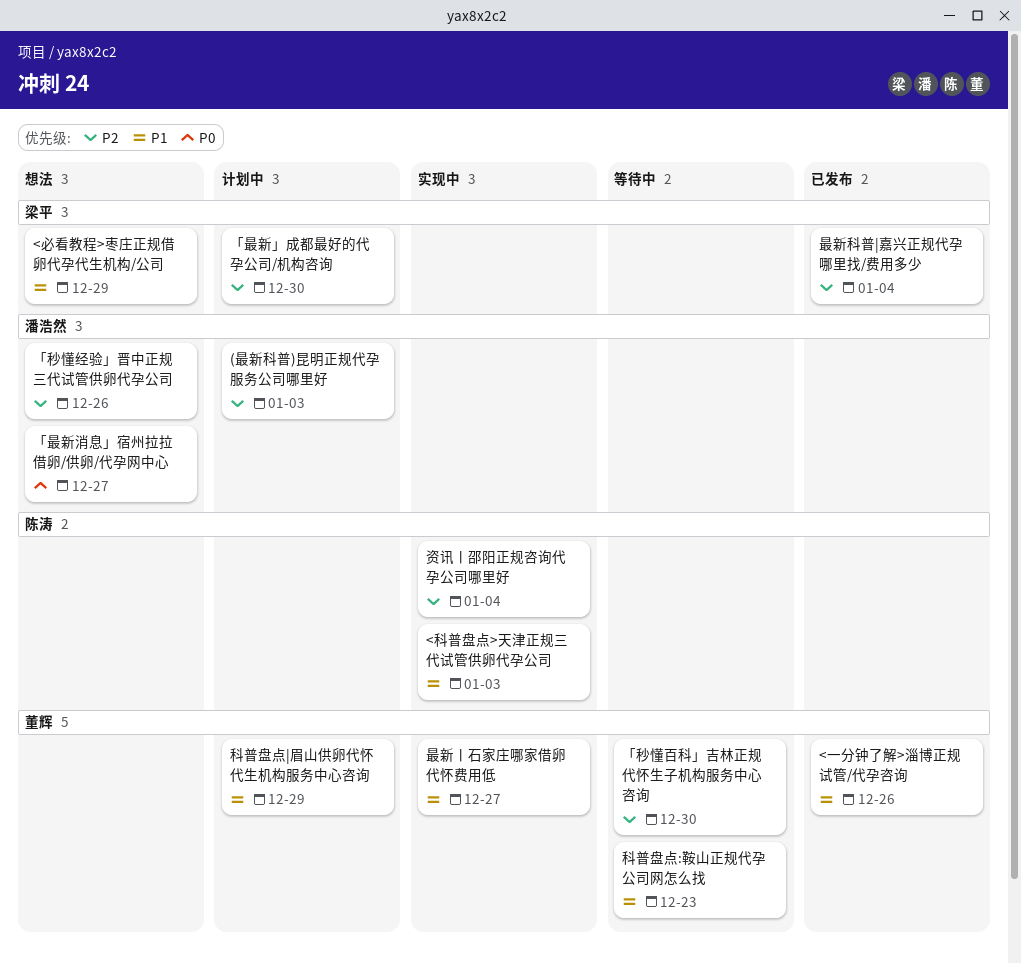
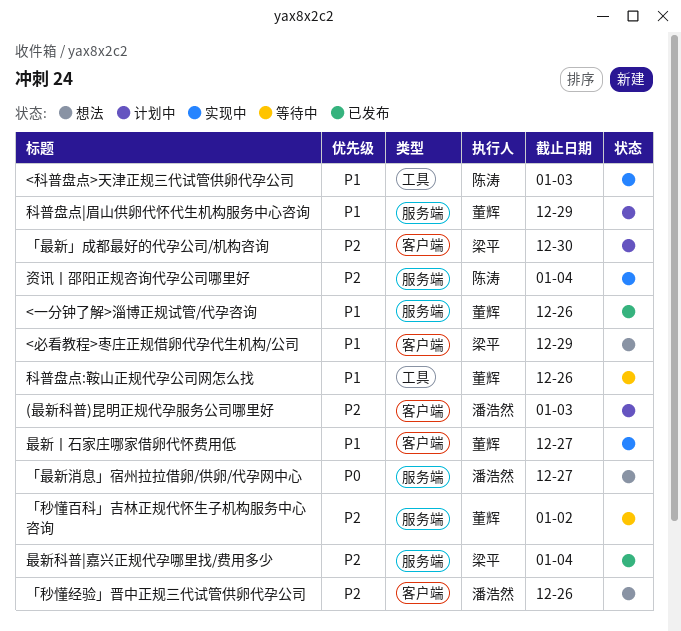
「秒懂百科」吉林正规代怀生子机构服务中心咨询, due: Dec 30 -> Jan 2
科普盘点:鞍山正规代孕公司网怎么找, due: Dec 23 -> Dec 26

